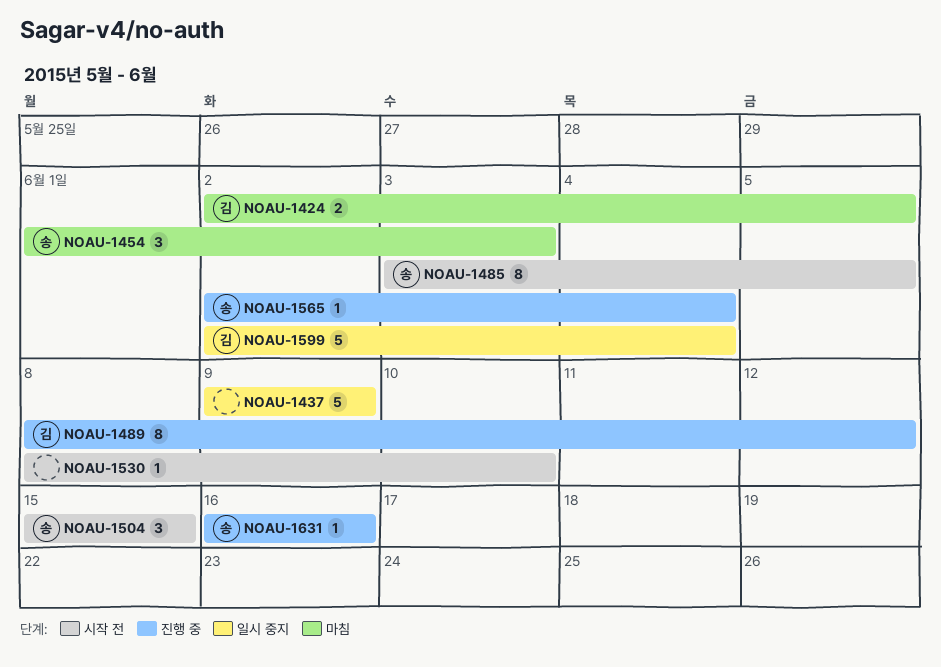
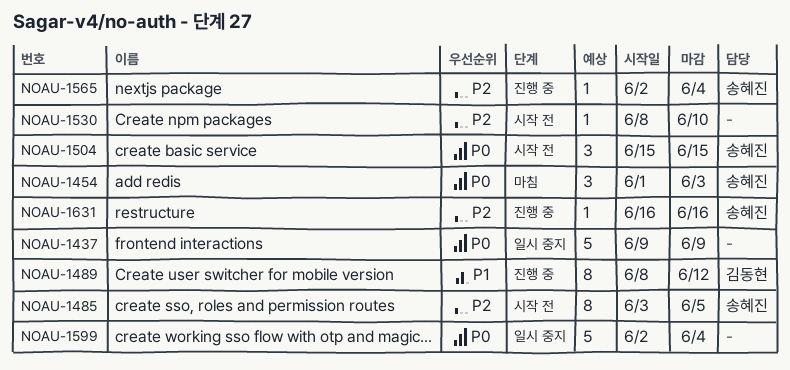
NOAU-1424: present -> none
NOAU-1599, owner: 김동현 -> none

